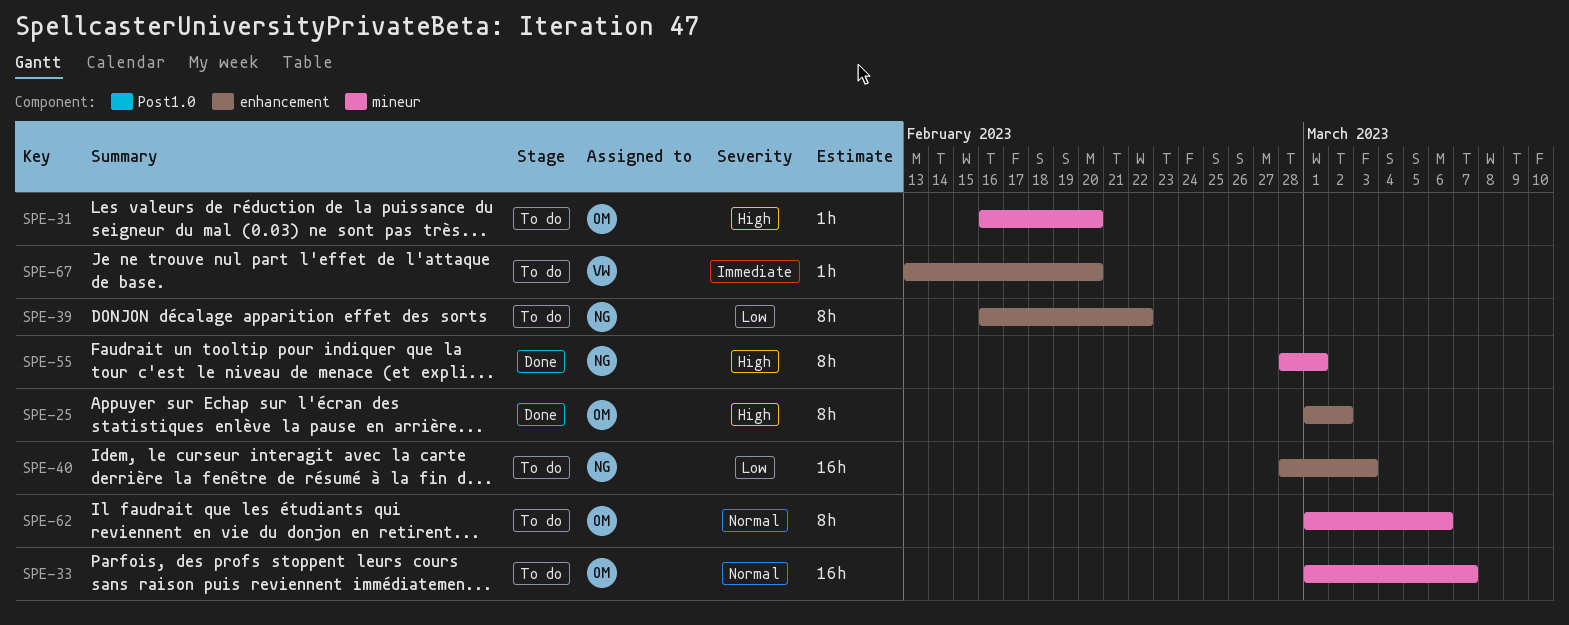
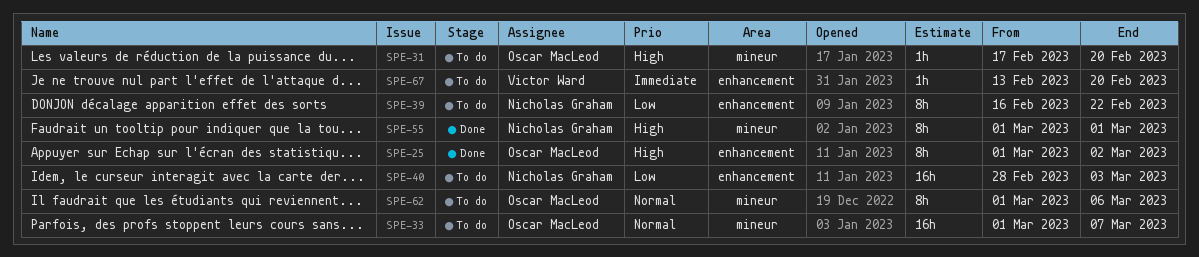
SPE-31, start: Feb 16 -> Feb 17
SPE-55, start: Feb 28 -> Mar 1

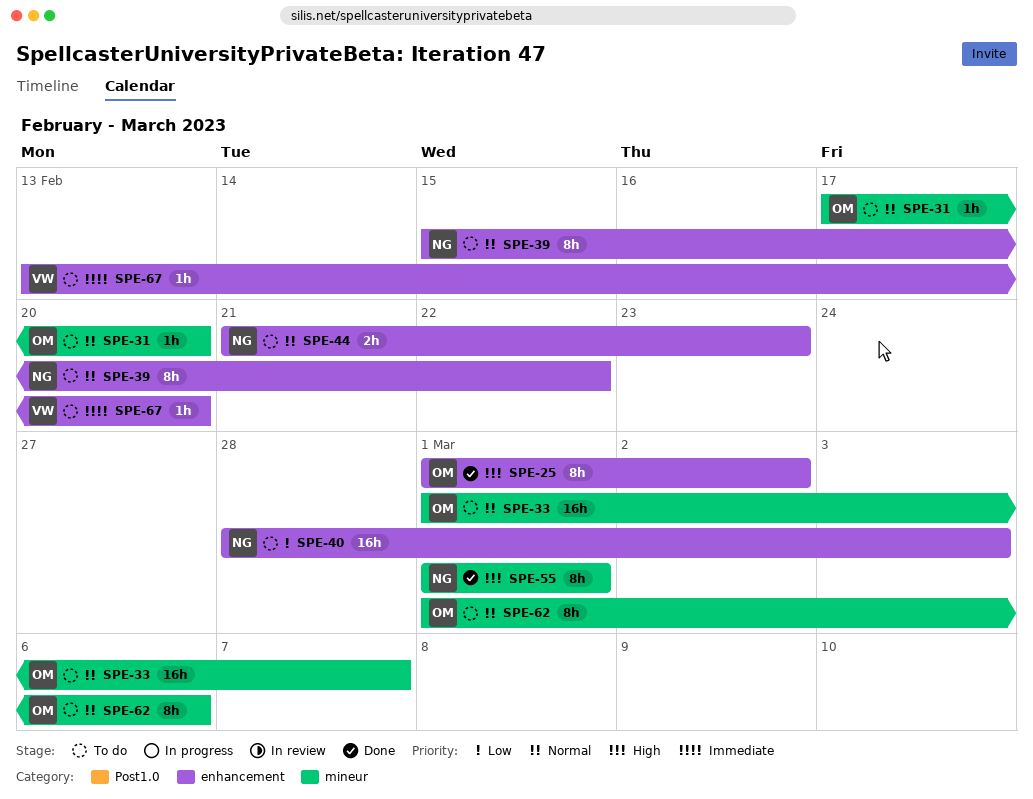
SPE-31, priority: High -> Normal
SPE-39, priority: Low -> Normal
SPE-39, start: Feb 16 -> Feb 15
SPE-44: none -> present

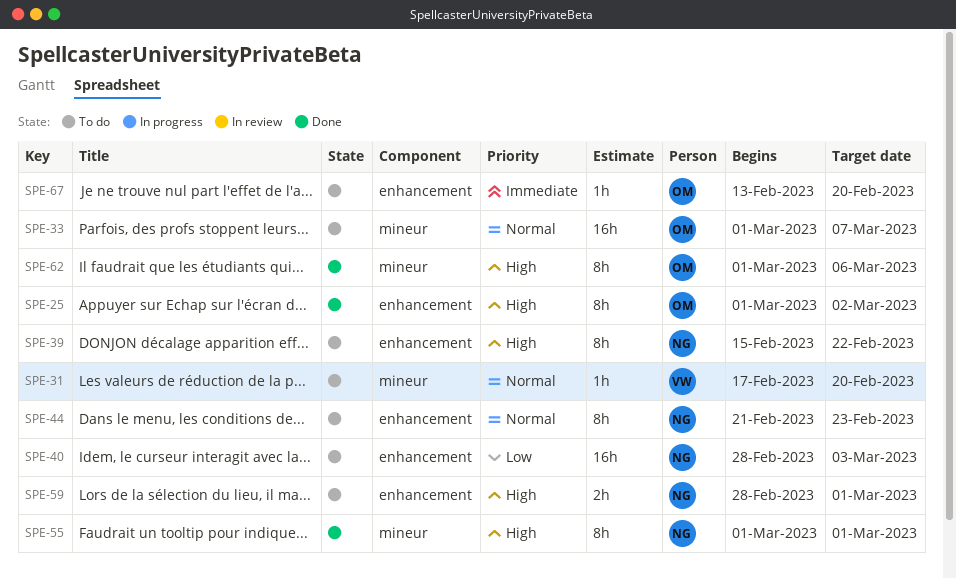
SPE-31, owner: OM -> VW
SPE-39, priority: Normal -> High
SPE-44, estimate: 2h -> 8h
SPE-59: none -> present
SPE-62, status: To do -> Done
SPE-62, priority: Normal -> High
SPE-67, owner: VW -> OM

